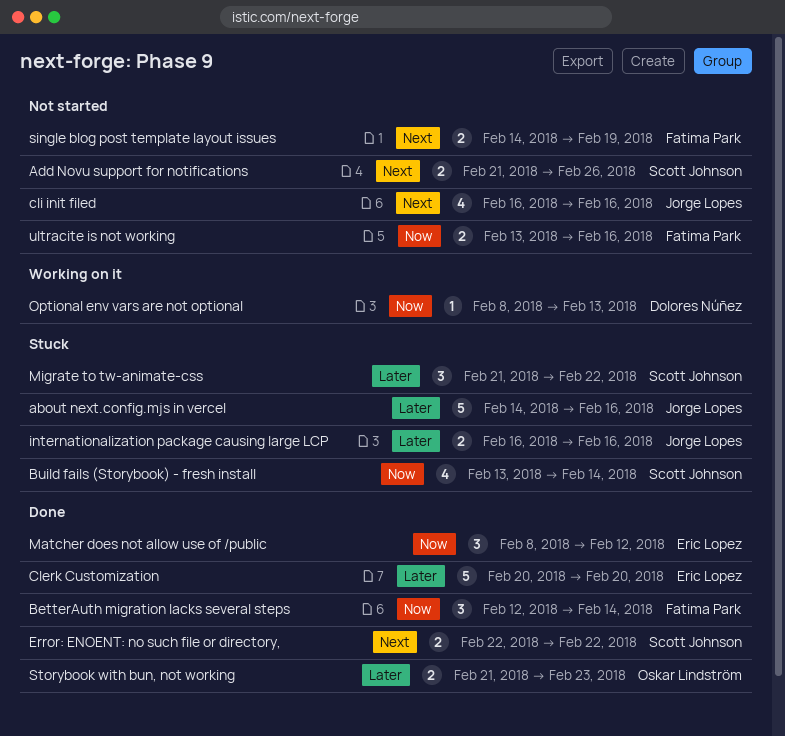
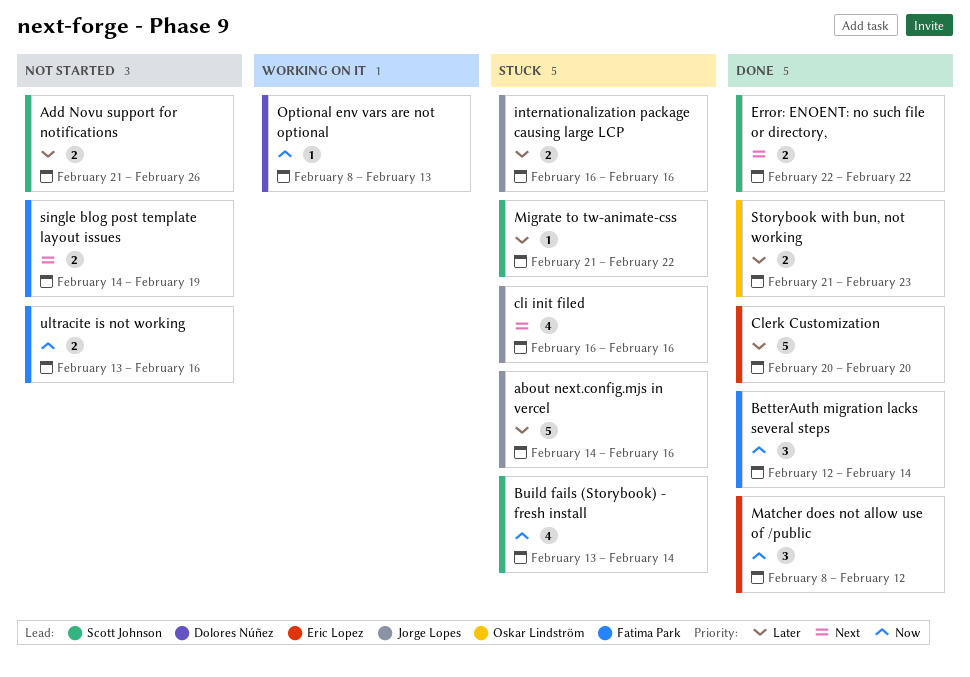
Add Novu support for notifications, priority: Next -> Later
cli init filed, status: Not started -> Stuck
Migrate to tw-animate-css, estimate: 3 -> 1

